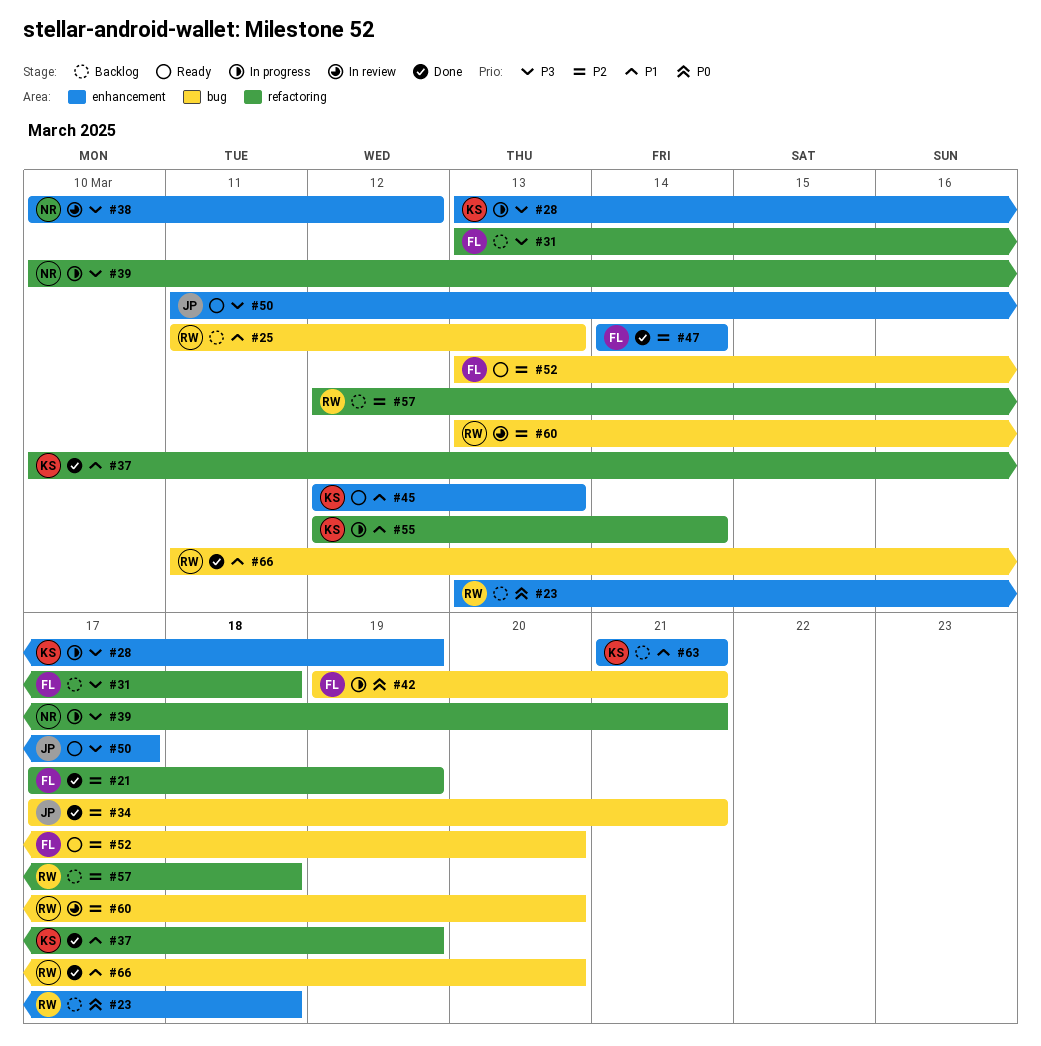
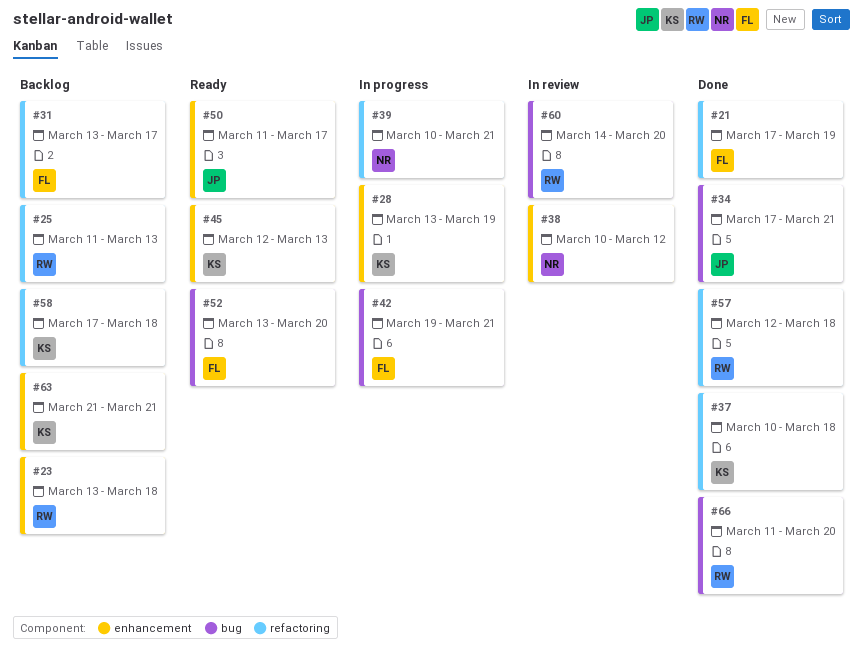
#25, label: bug -> refactoring
#31, due: Mar 18 -> Mar 17
#37, due: Mar 19 -> Mar 18
#47: present -> none
#55: present -> none
#57, status: Backlog -> Done
#58: none -> present
#60, start: Mar 13 -> Mar 14

